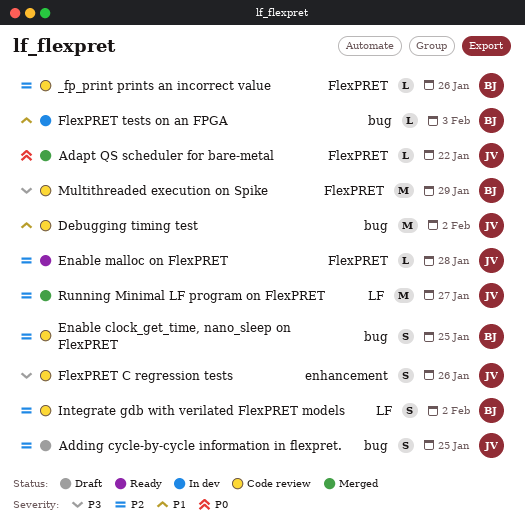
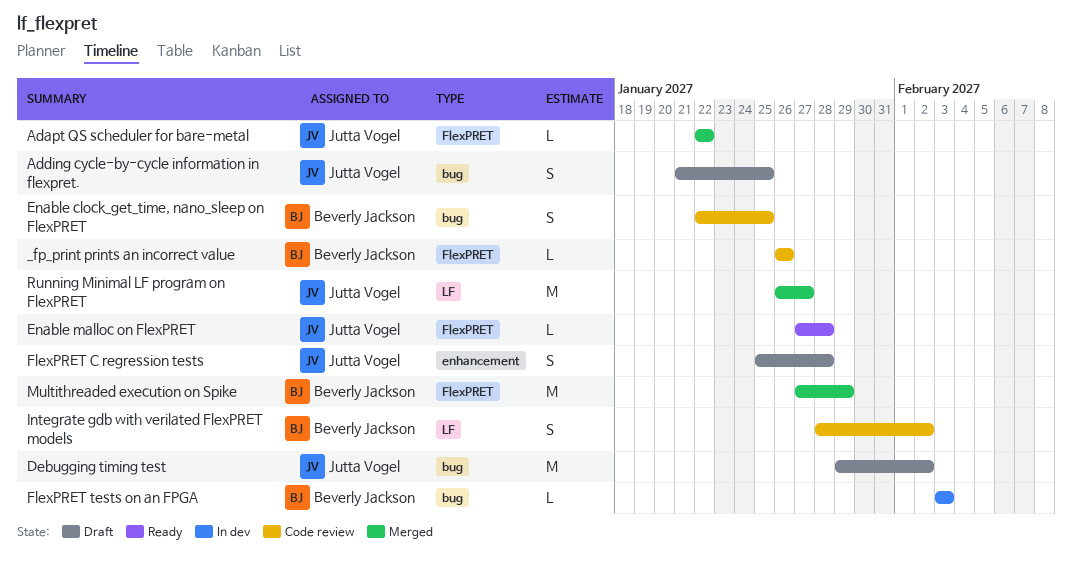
Debugging timing test, status: Code review -> Draft
FlexPRET C regression tests, status: Code review -> Draft
FlexPRET C regression tests, due: Jan 26 -> Jan 28
Multithreaded execution on Spike, status: Code review -> Merged

